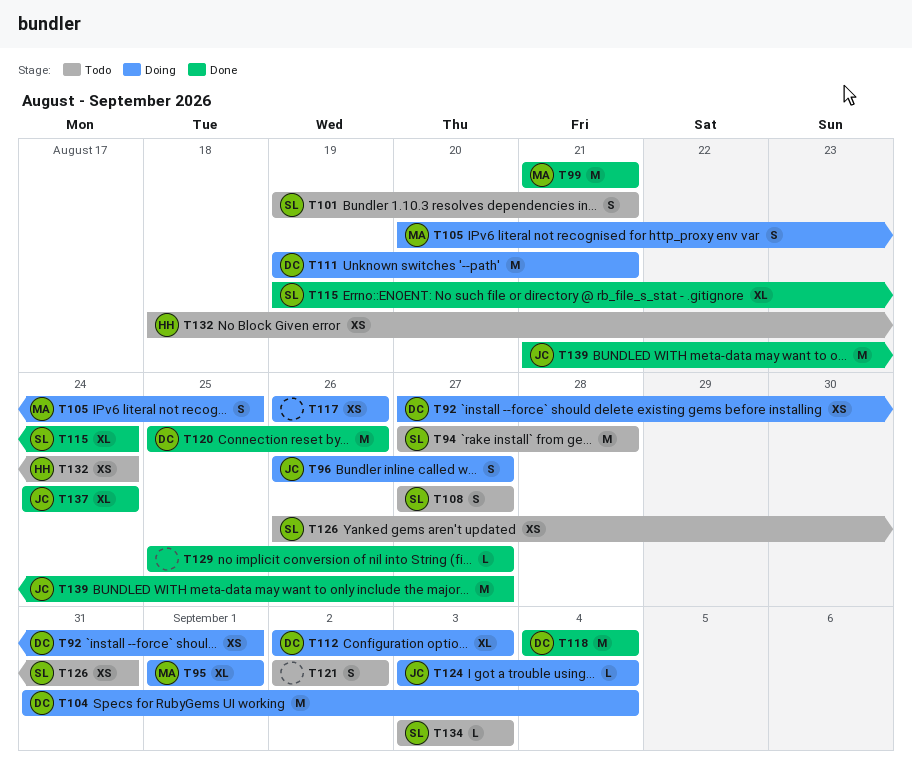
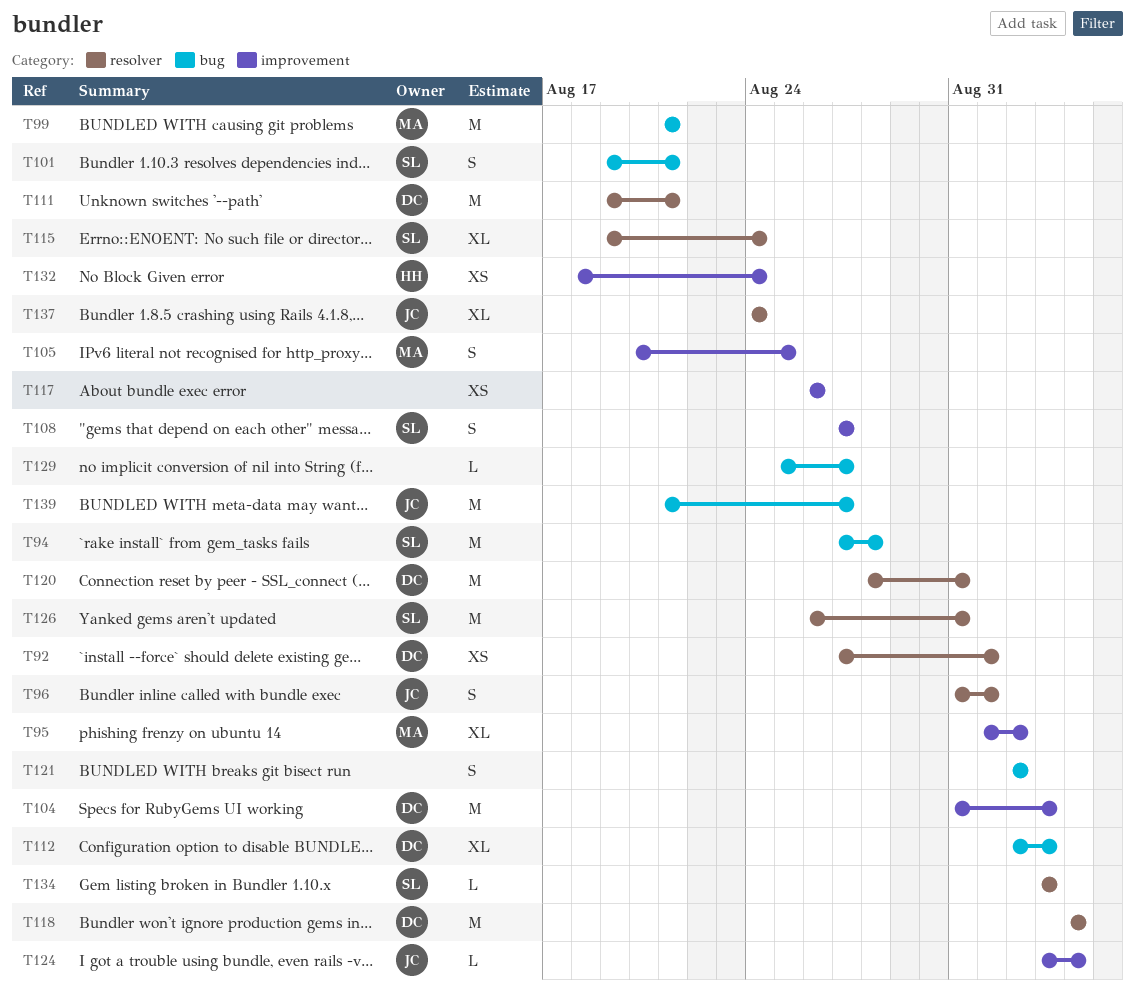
T95, due: Sep 1 -> Sep 2
T96, start: Aug 26 -> Aug 31
T96, due: Aug 27 -> Sep 1
T104, due: Sep 4 -> Sep 3
T120, start: Aug 25 -> Aug 28
T120, due: Aug 26 -> Aug 31
T126, estimate: XS -> M

